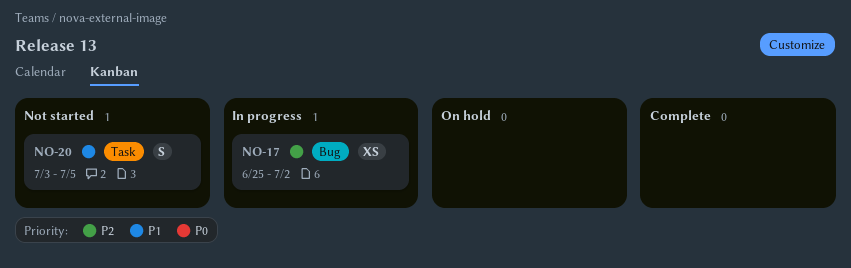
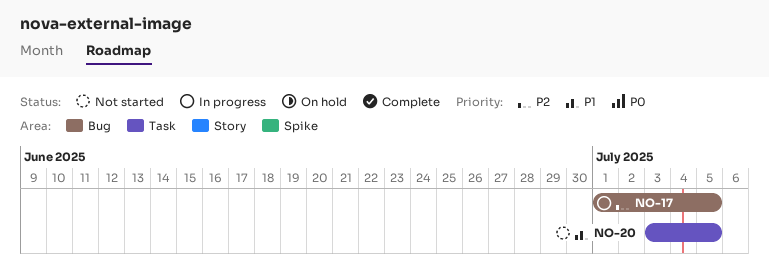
NO-17, start: Jun 25 -> Jul 1
NO-17, due: Jul 2 -> Jul 5

